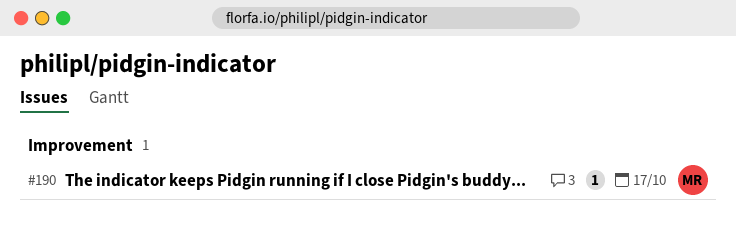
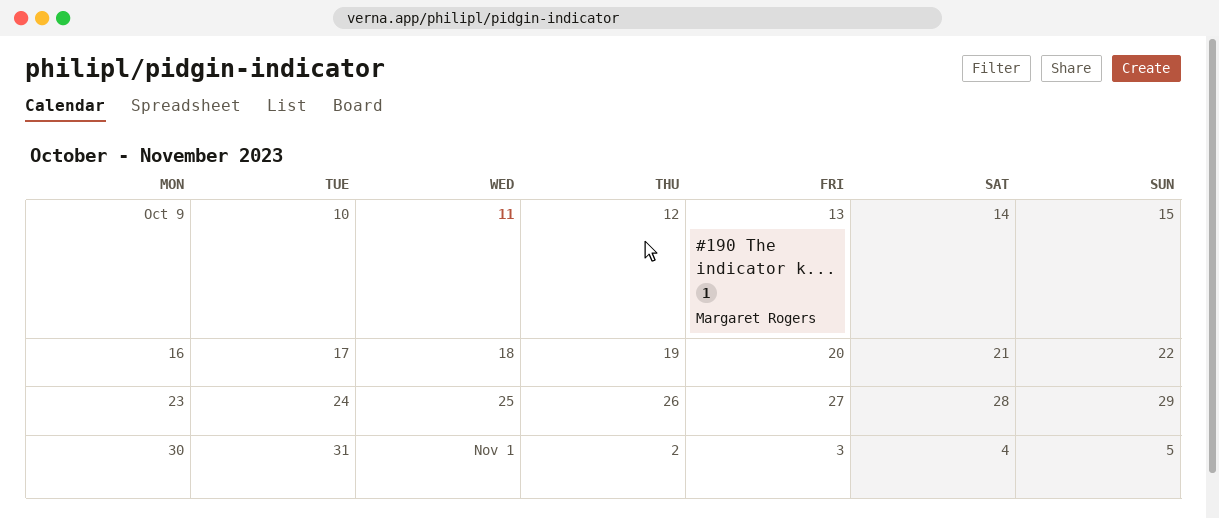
#190, due: Oct 17 -> Oct 13

